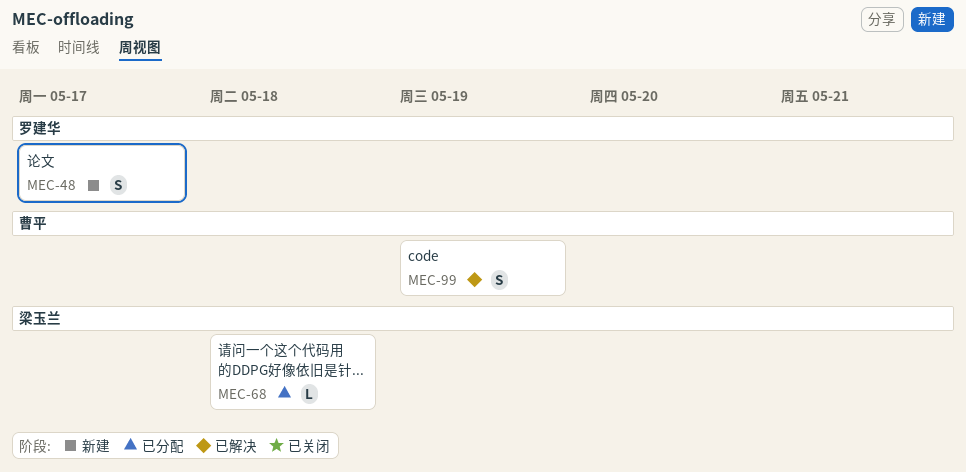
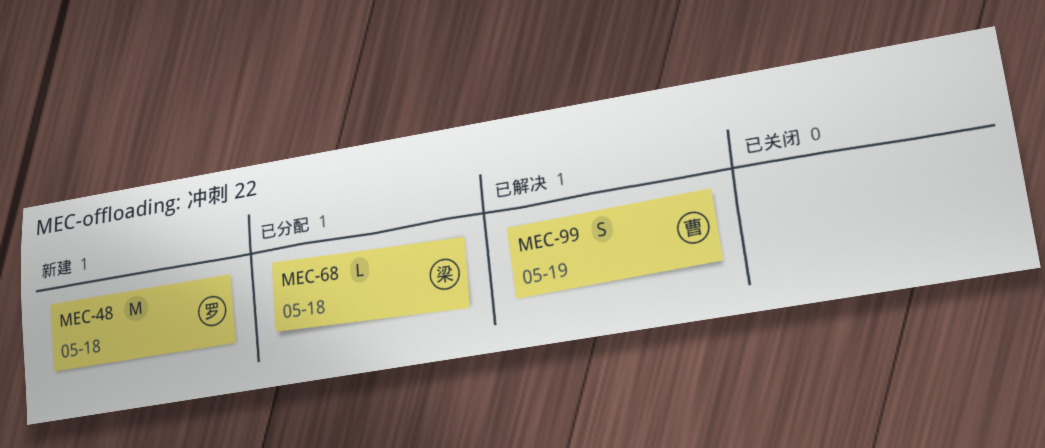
MEC-48, estimate: S -> M
MEC-48, due: May 17 -> May 18

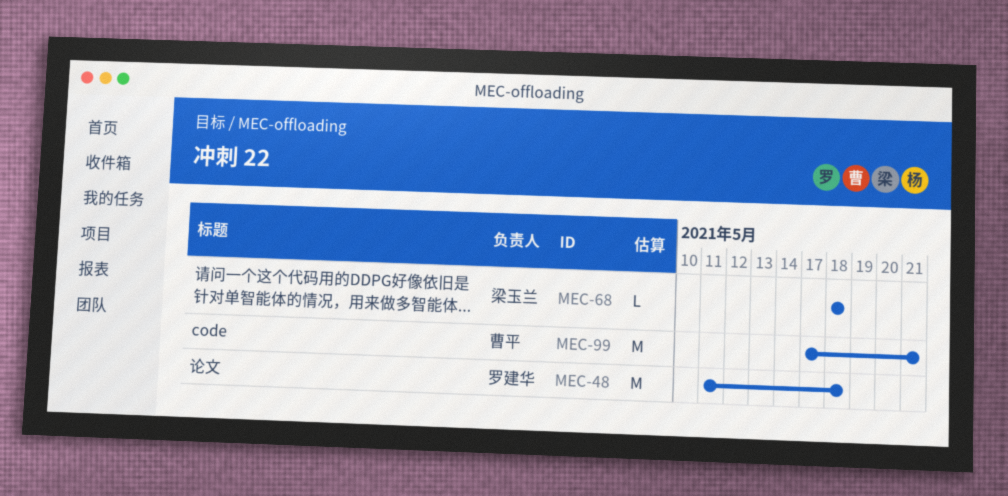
MEC-99, estimate: S -> M
MEC-99, due: May 19 -> May 21

